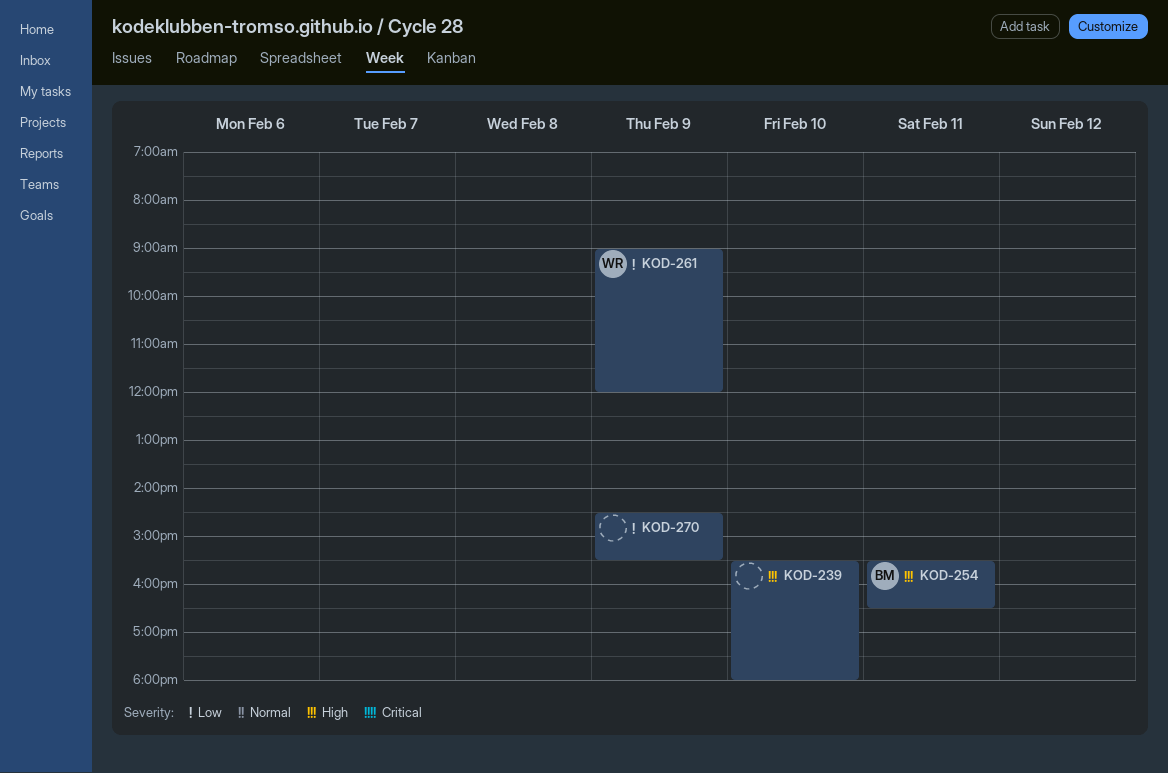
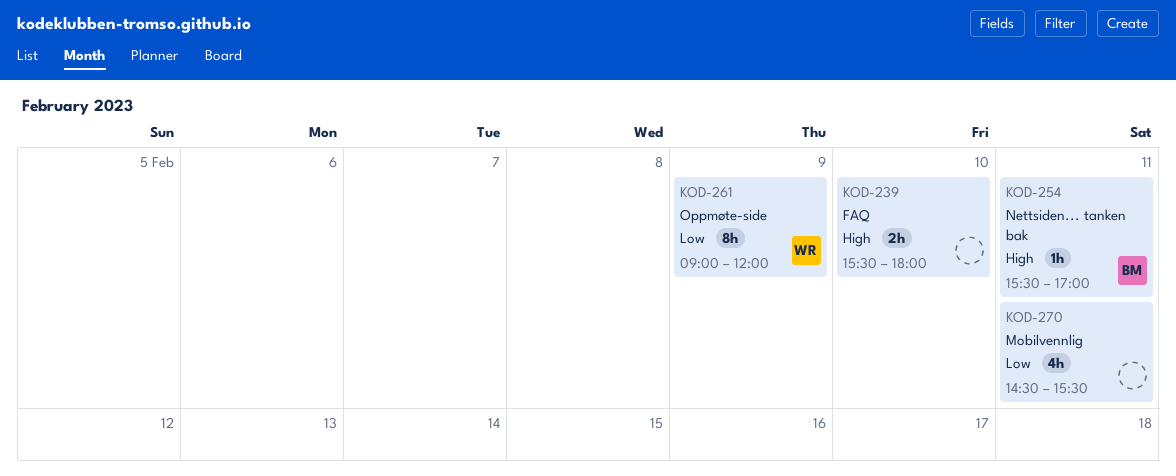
KOD-254, ends: 16:30 -> 17:00
KOD-270, day: Feb 9 -> Feb 11

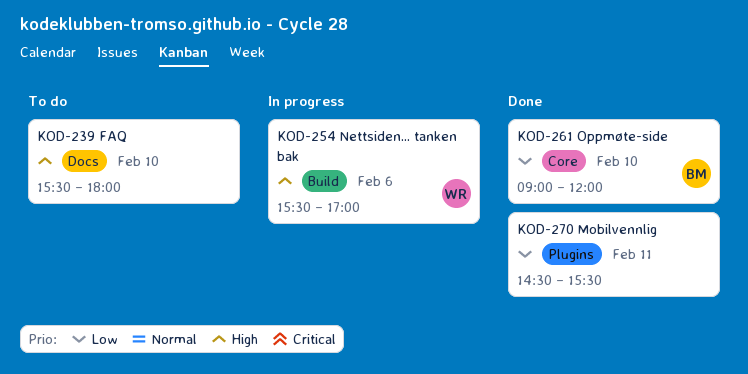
KOD-254, owner: BM -> WR
KOD-254, day: Feb 11 -> Feb 6
KOD-261, owner: WR -> BM
KOD-261, day: Feb 9 -> Feb 10

